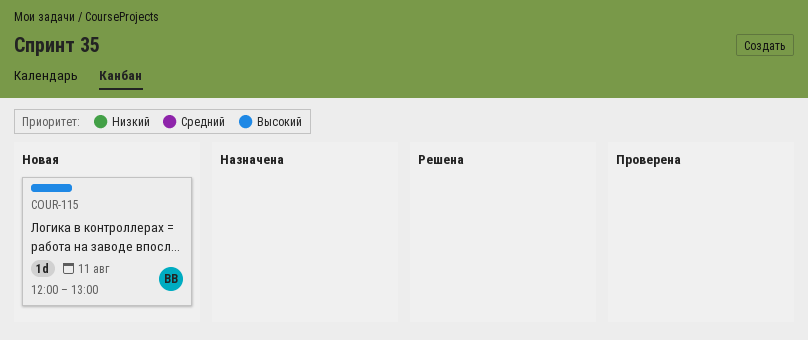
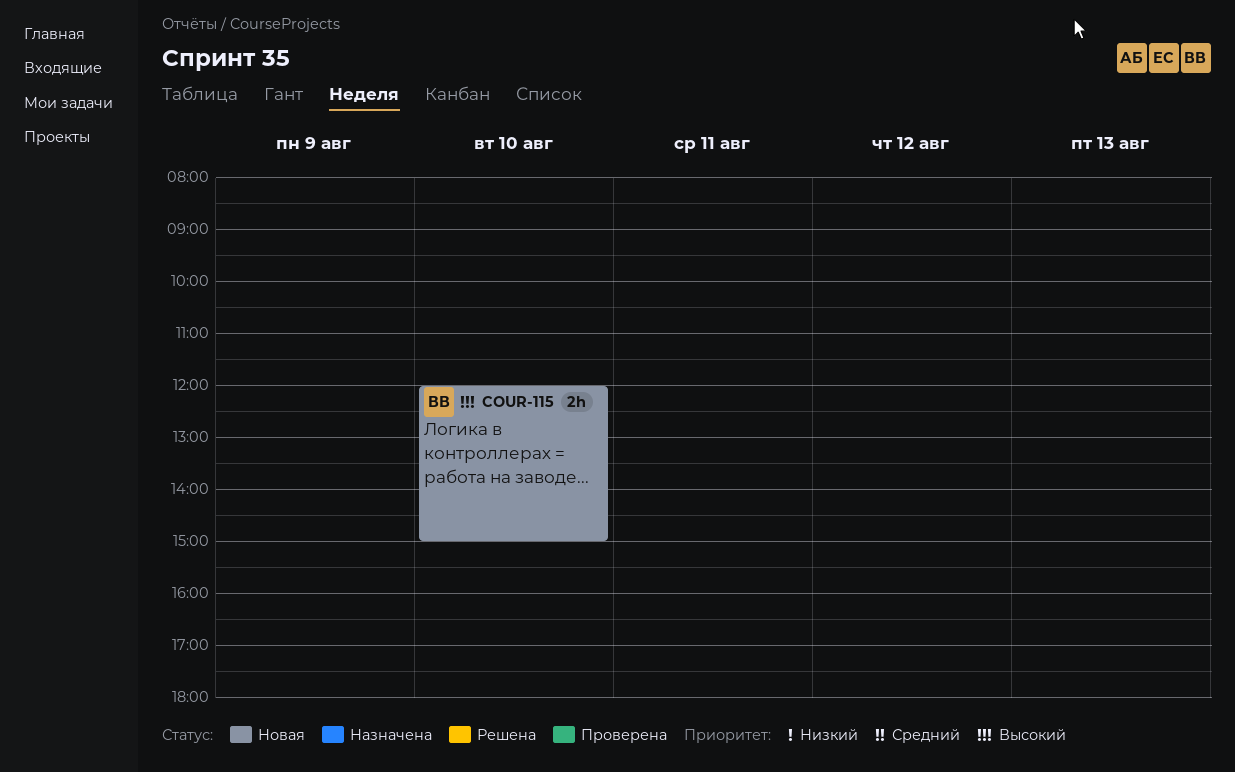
COUR-115, estimate: 1d -> 2h
COUR-115, day: Aug 11 -> Aug 10
COUR-115, ends: 13:00 -> 15:00

